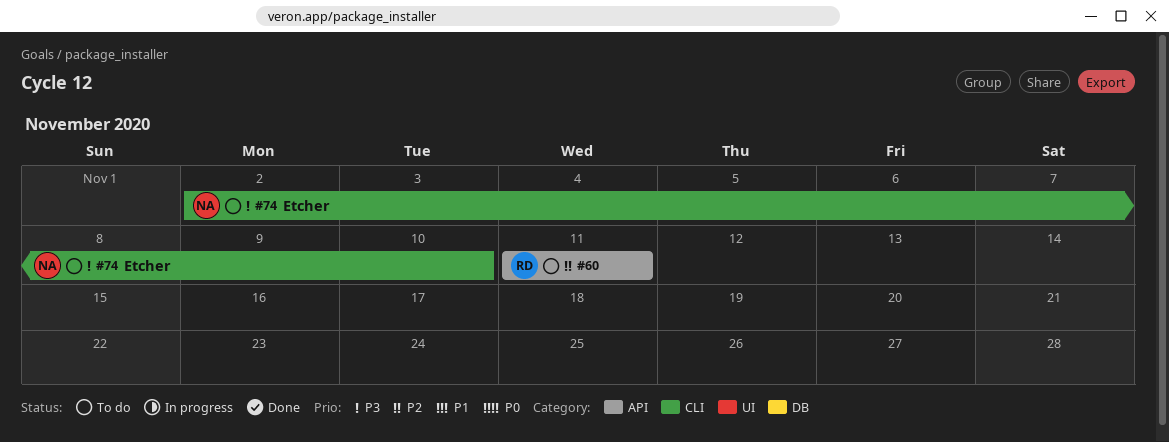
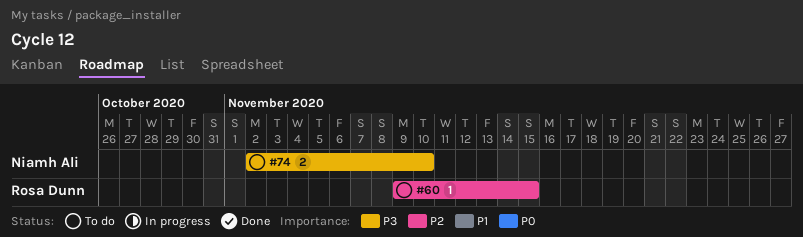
#60, start: Nov 11 -> Nov 9
#60, due: Nov 11 -> Nov 15

